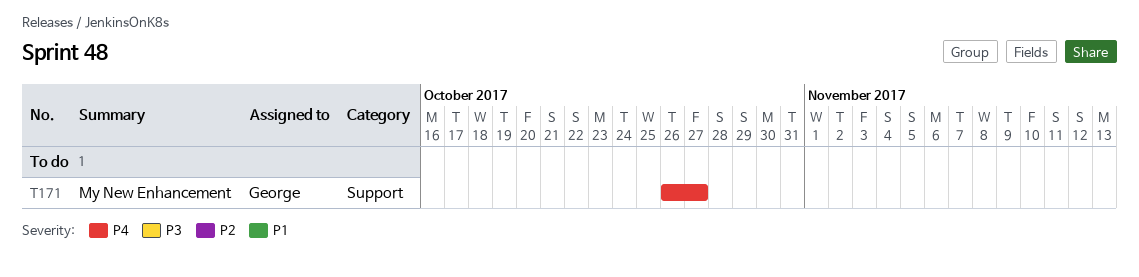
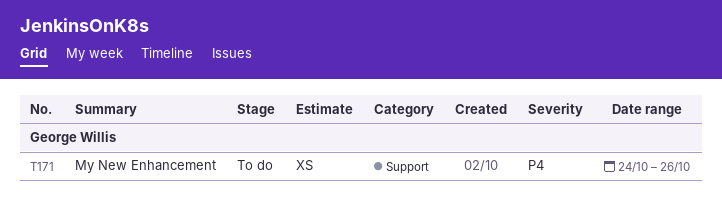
T171, start: Oct 26 -> Oct 24
T171, due: Oct 27 -> Oct 26

